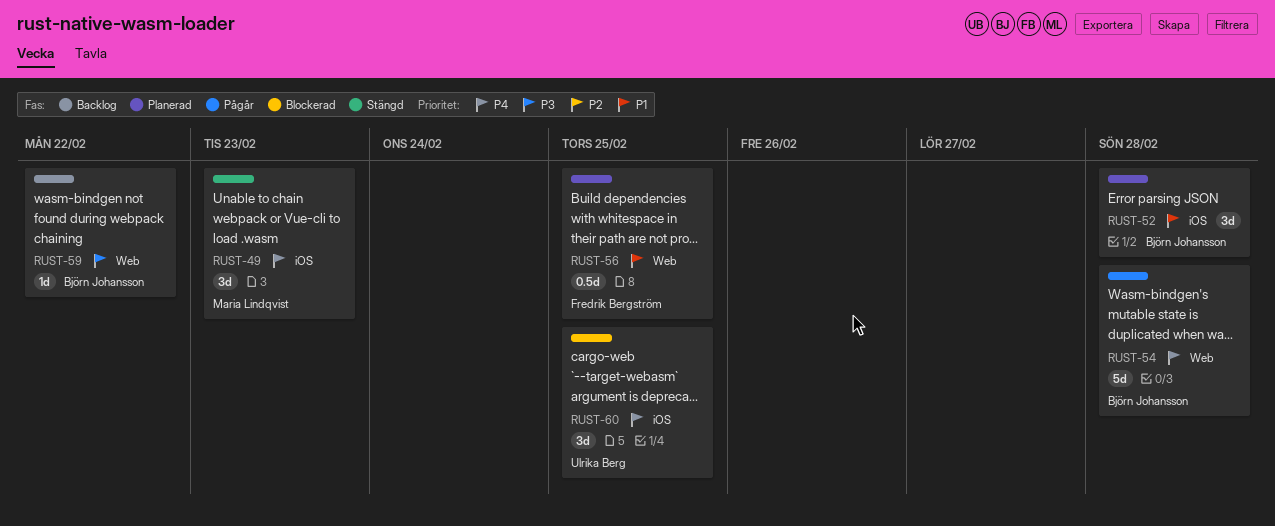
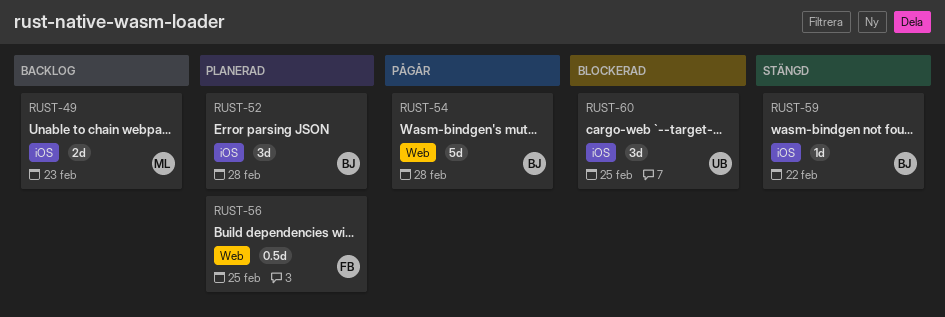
RUST-49, status: Stängd -> Backlog
RUST-49, estimate: 3d -> 2d
RUST-59, status: Backlog -> Stängd
RUST-59, label: Web -> iOS

